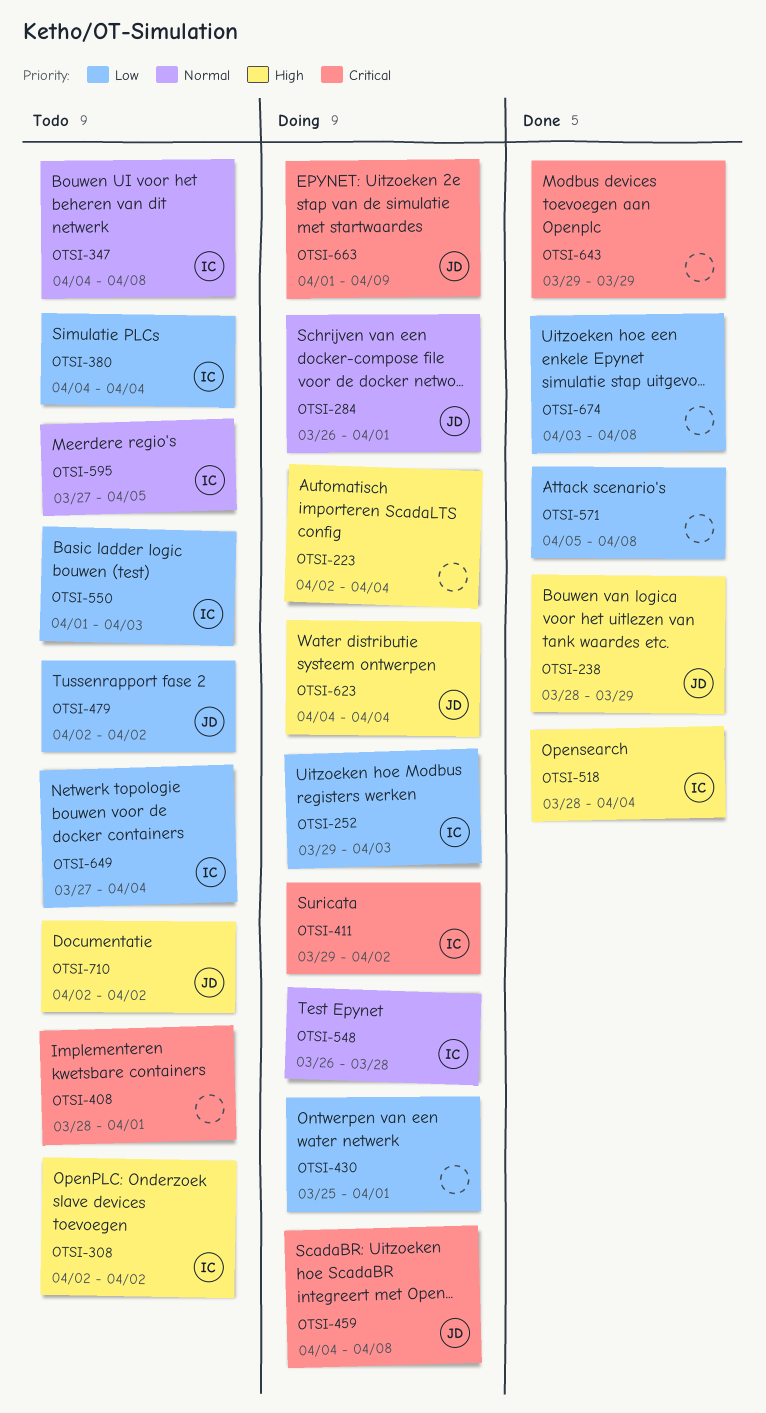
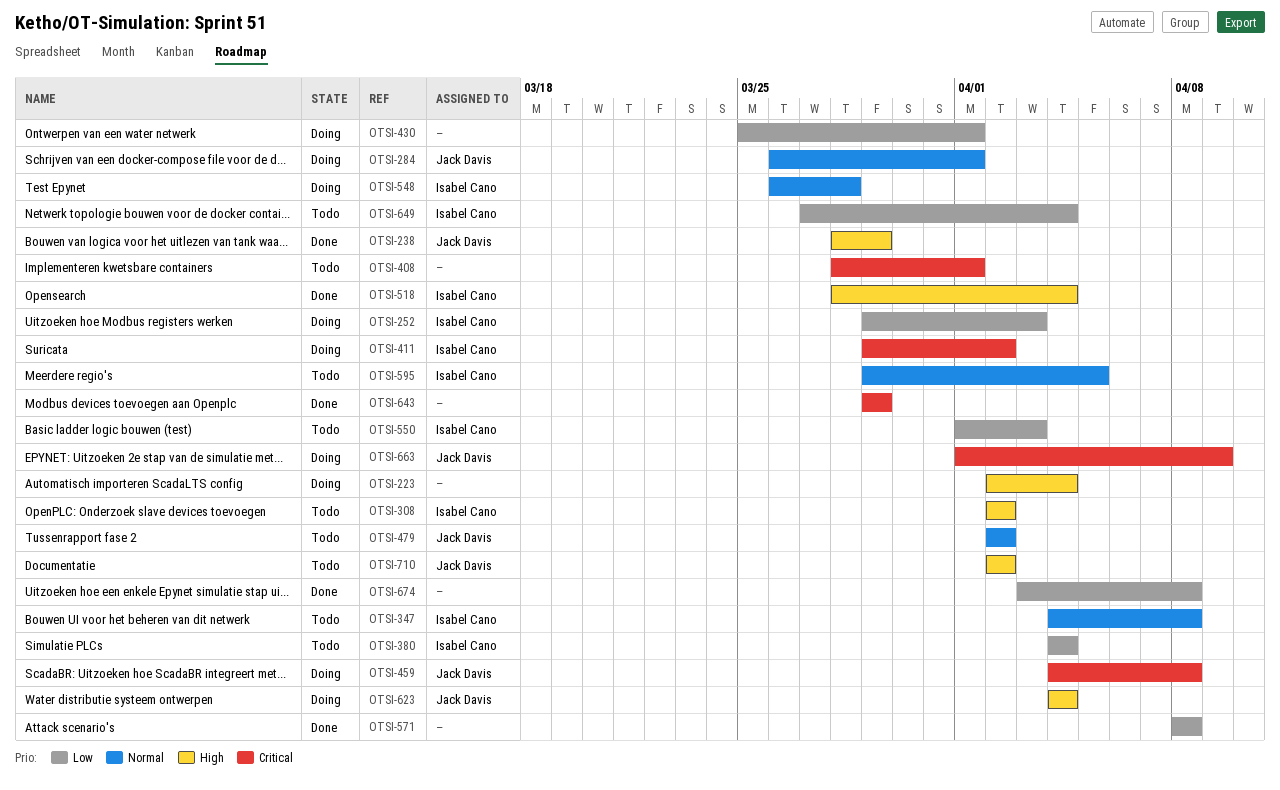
OTSI-479, priority: Low -> Normal
OTSI-571, start: Apr 5 -> Apr 8
OTSI-595, start: Mar 27 -> Mar 29

